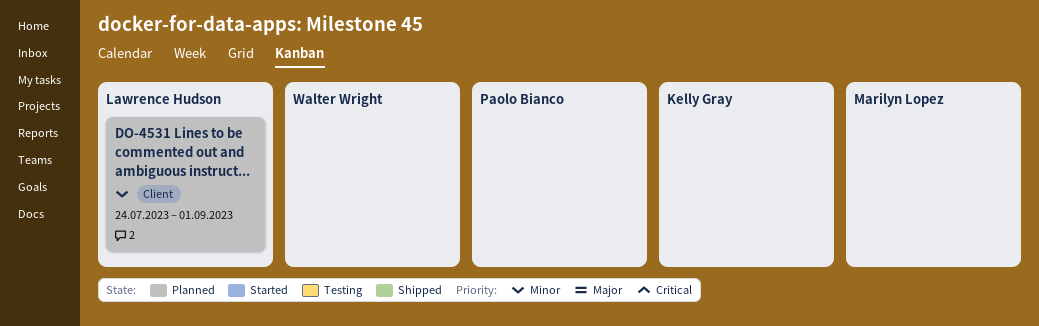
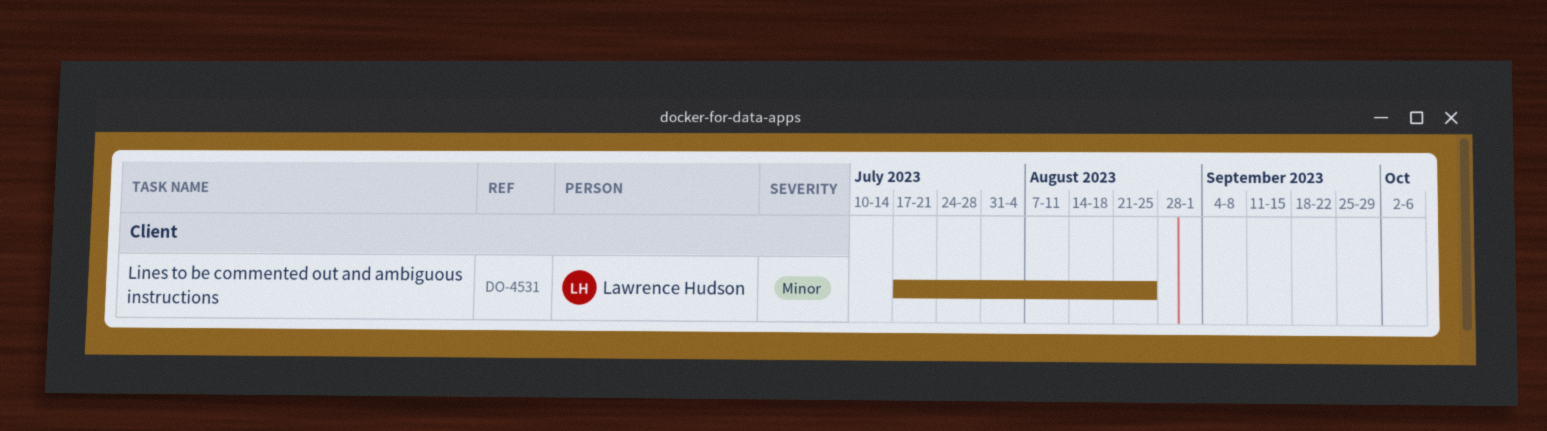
DO-4531, start: Jul 24 -> Jul 17
DO-4531, due: Sep 1 -> Aug 25

